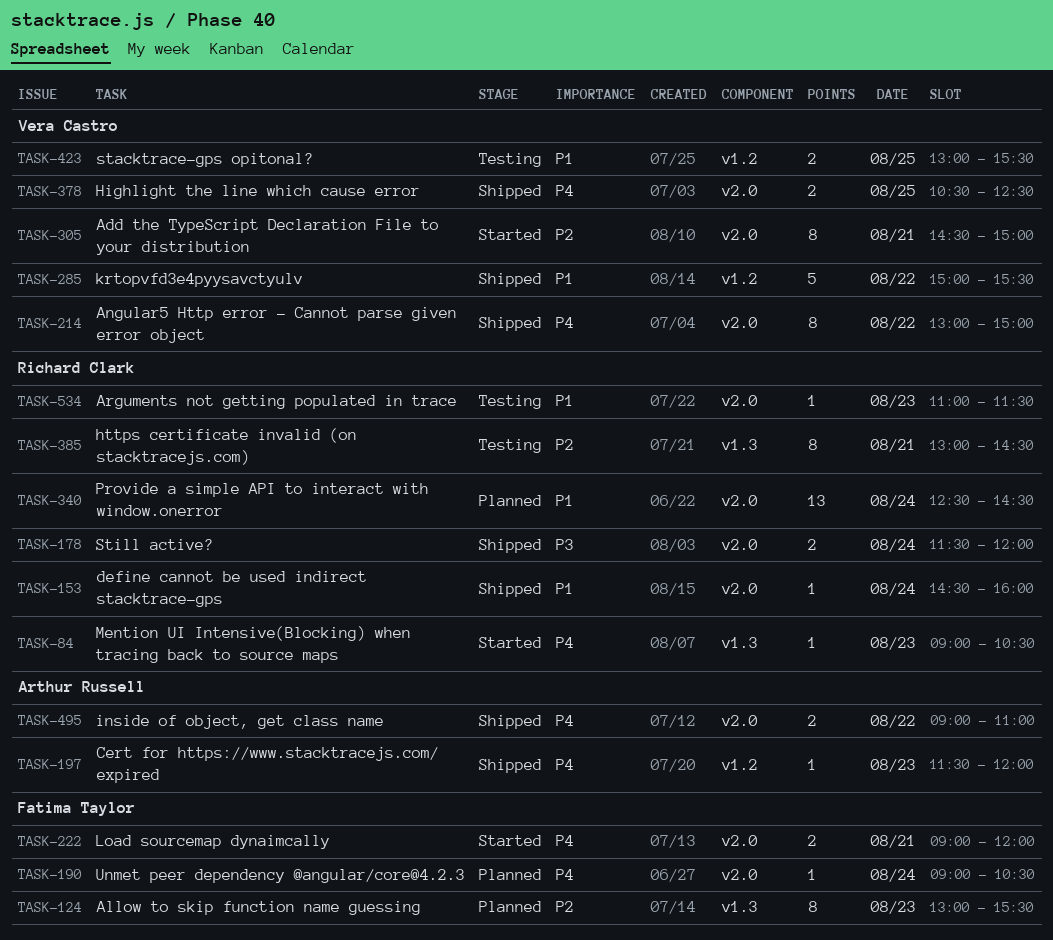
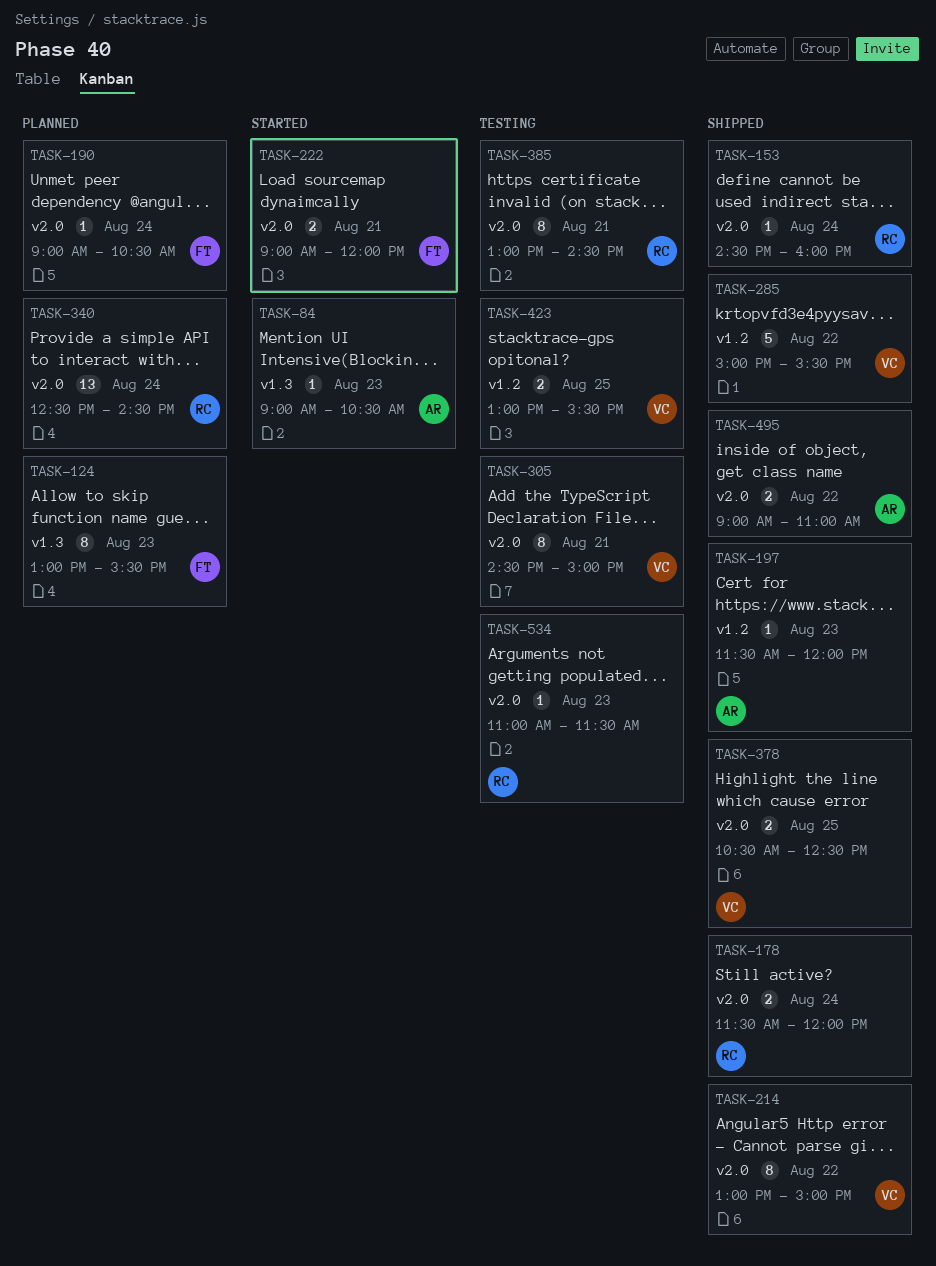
TASK-84, owner: Richard Clark -> Arthur Russell
TASK-305, status: Started -> Testing
TASK-385, label: v1.3 -> v2.0

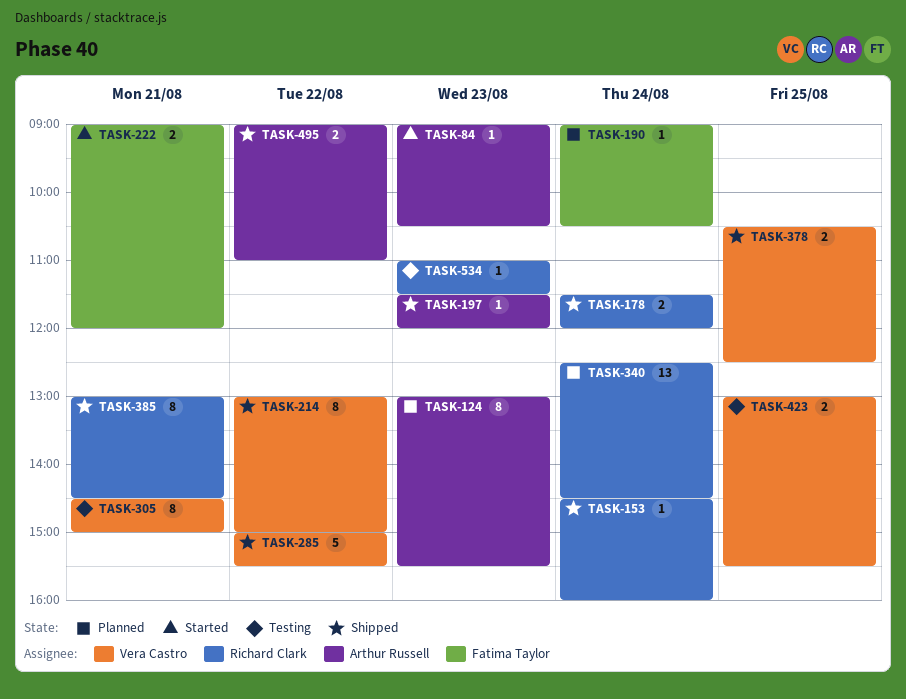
TASK-124, owner: Fatima Taylor -> Arthur Russell
TASK-385, status: Testing -> Shipped

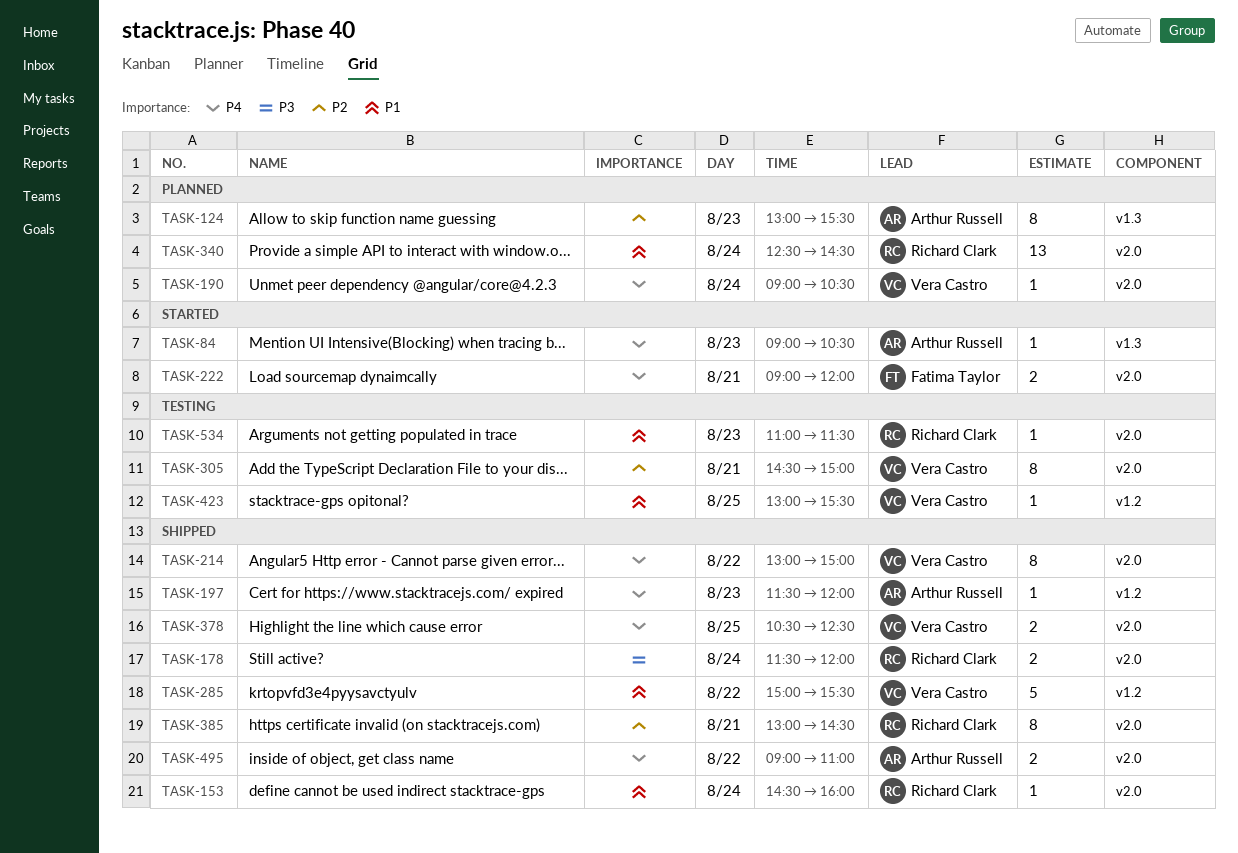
TASK-190, owner: Fatima Taylor -> Vera Castro
TASK-423, estimate: 2 -> 1

